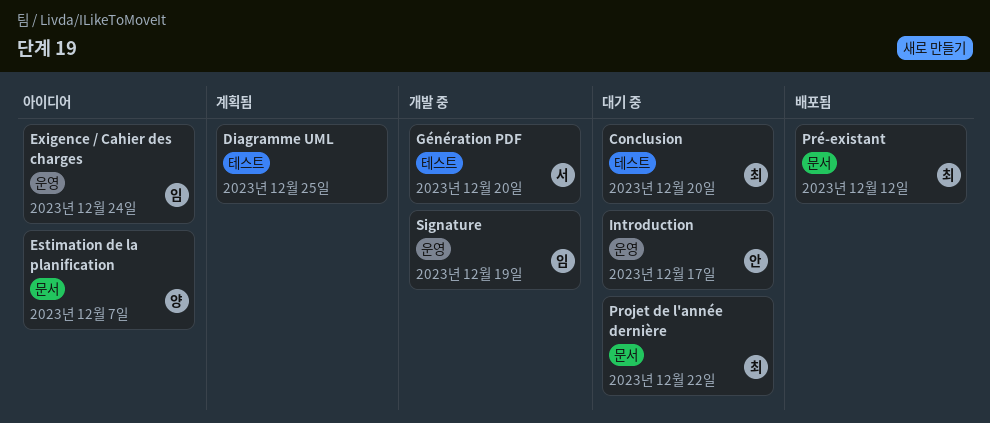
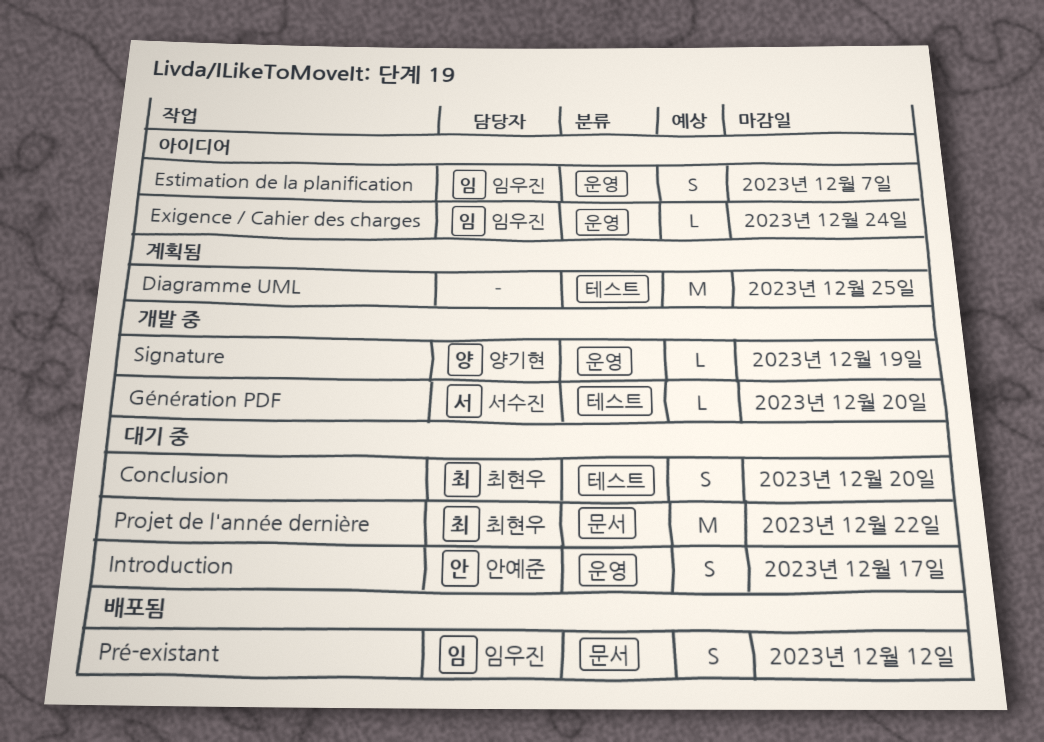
Estimation de la planification, owner: 양기현 -> 임우진
Estimation de la planification, label: 문서 -> 운영
Pré-existant, owner: 최현우 -> 임우진
Signature, owner: 임우진 -> 양기현

